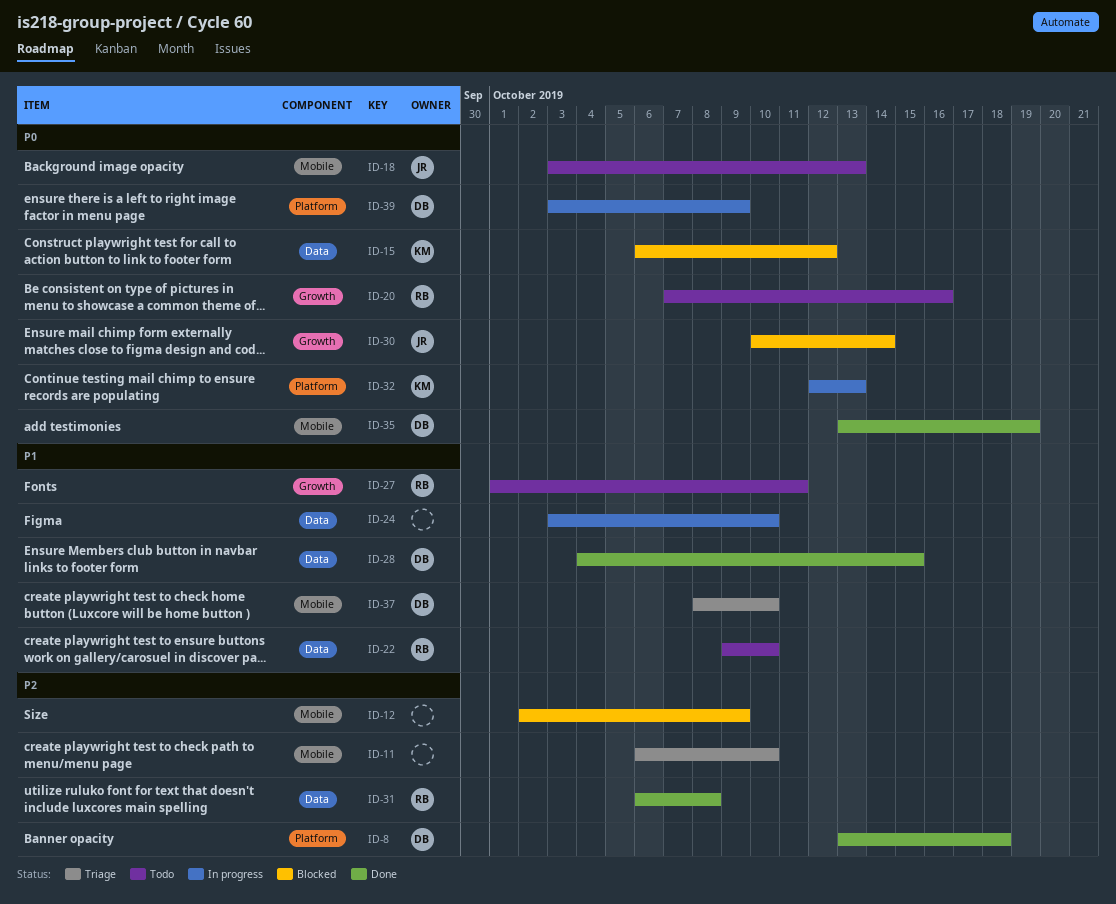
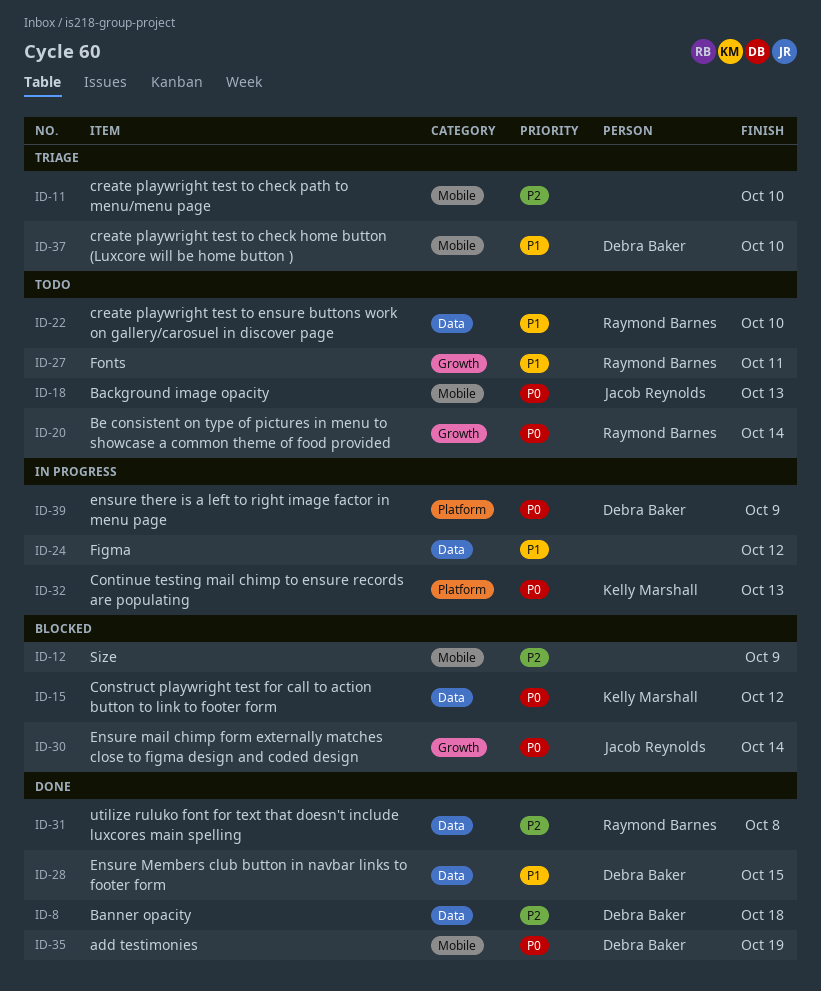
ID-8, label: Platform -> Data
ID-20, due: Oct 16 -> Oct 14
ID-24, due: Oct 10 -> Oct 12

